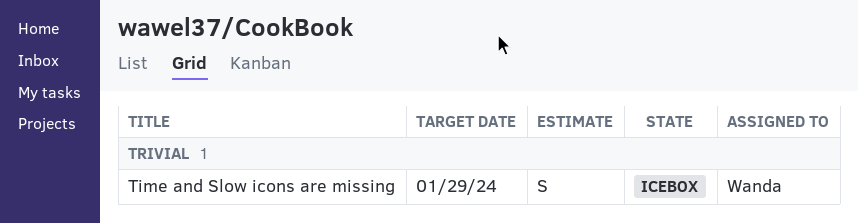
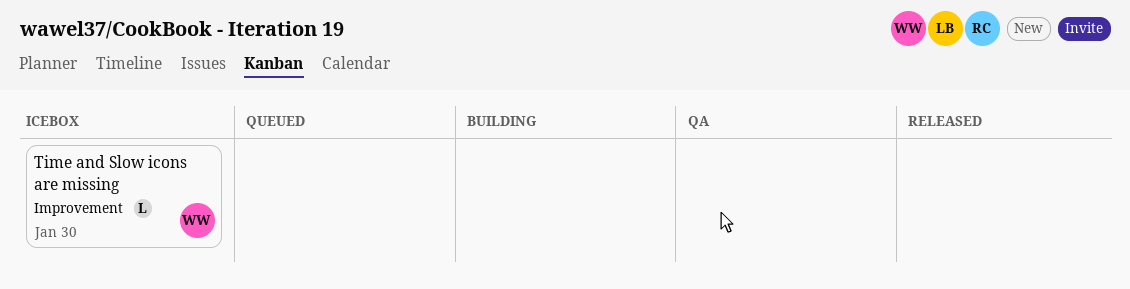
Time and Slow icons are missing, estimate: S -> L
Time and Slow icons are missing, due: Jan 29 -> Jan 30

